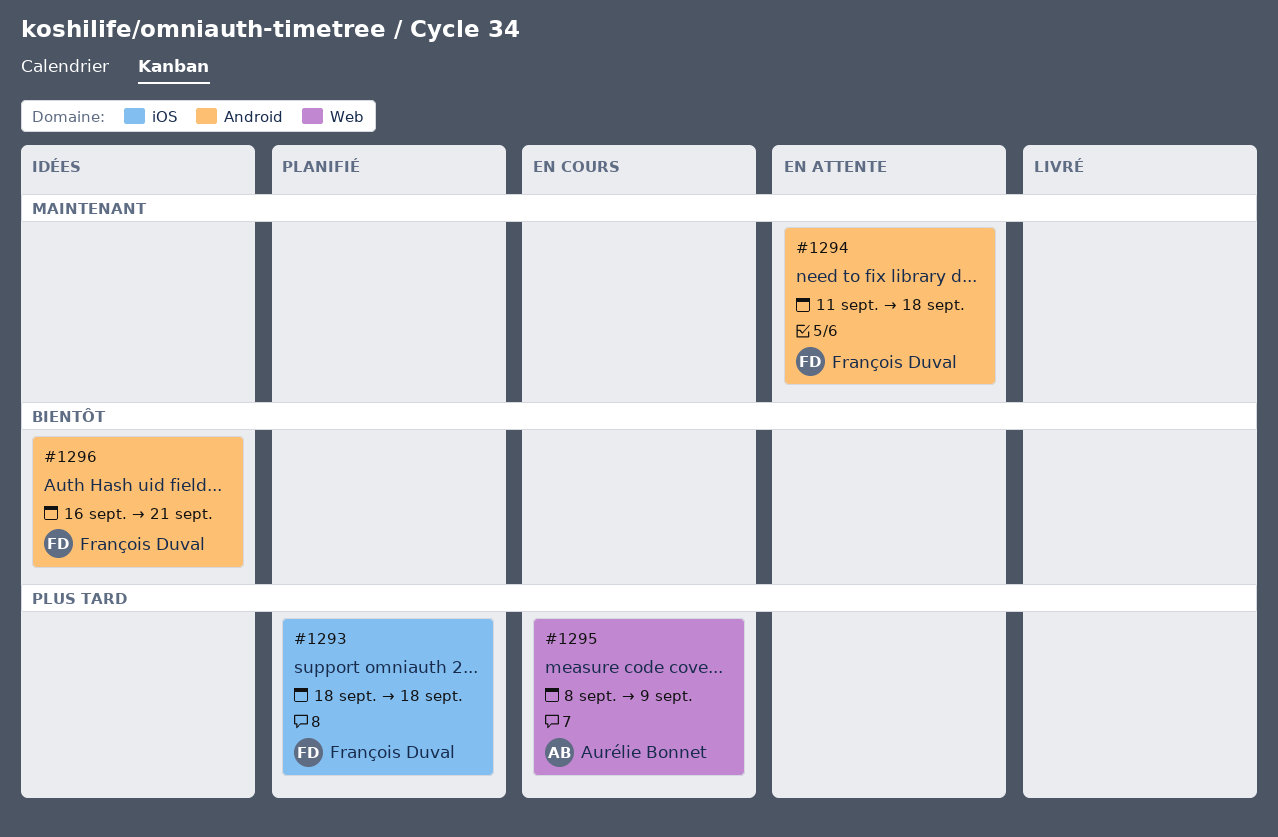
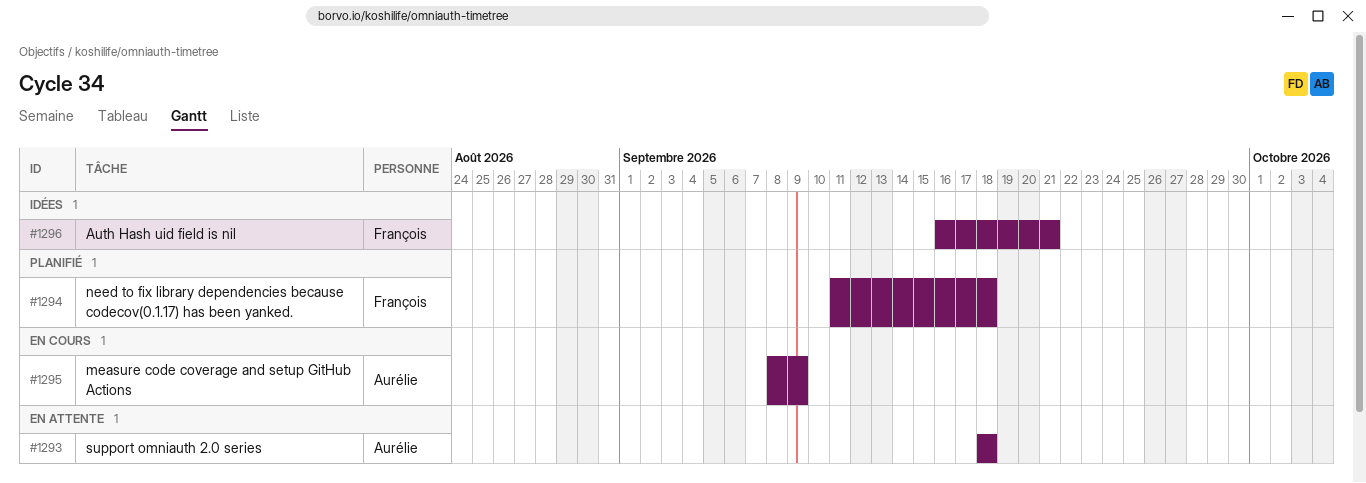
#1293, status: Planifié -> En attente
#1293, owner: François Duval -> Aurélie Bonnet
#1294, status: En attente -> Planifié

